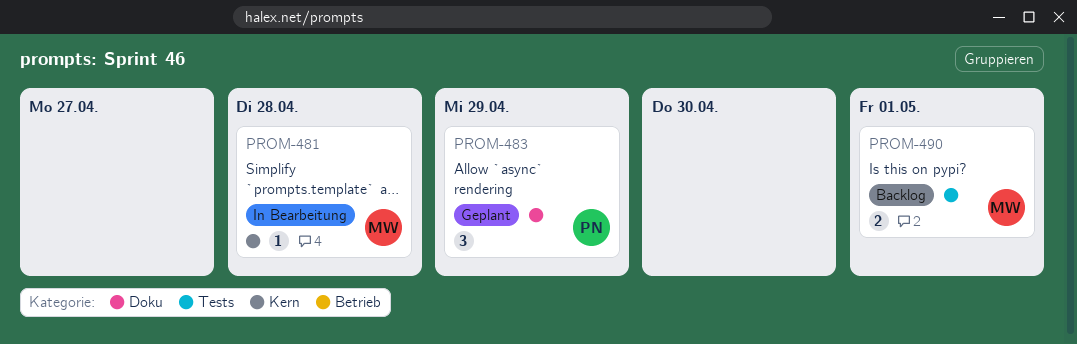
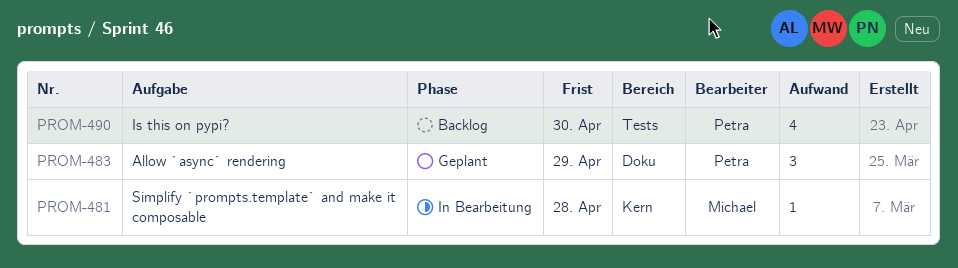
PROM-490, owner: Michael -> Petra
PROM-490, estimate: 2 -> 4
PROM-490, due: May 1 -> Apr 30

